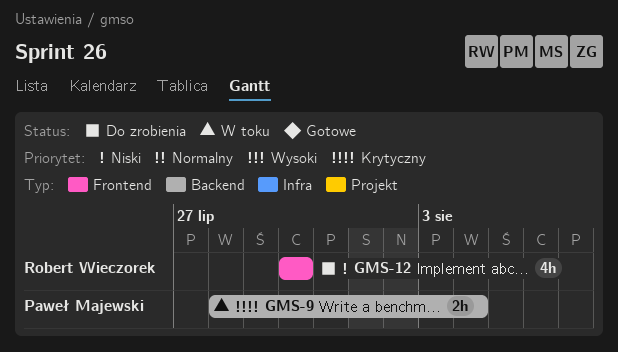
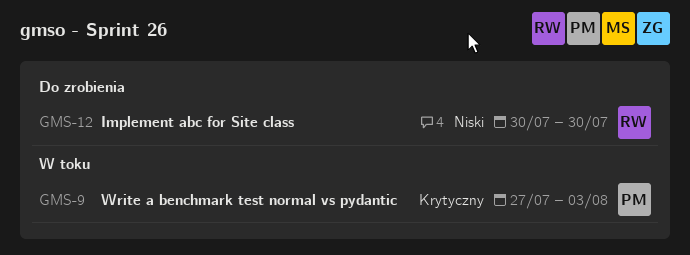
GMS-9, start: Jul 28 -> Jul 27
GMS-9, due: Aug 4 -> Aug 3

